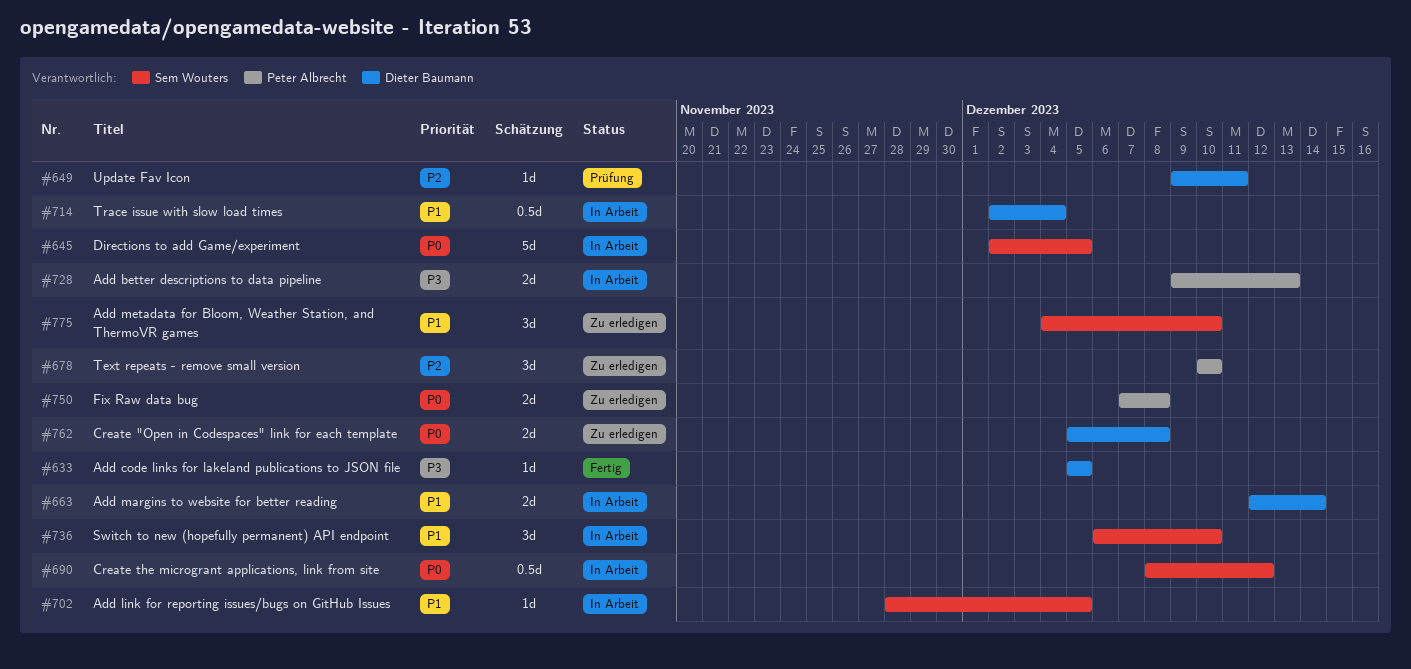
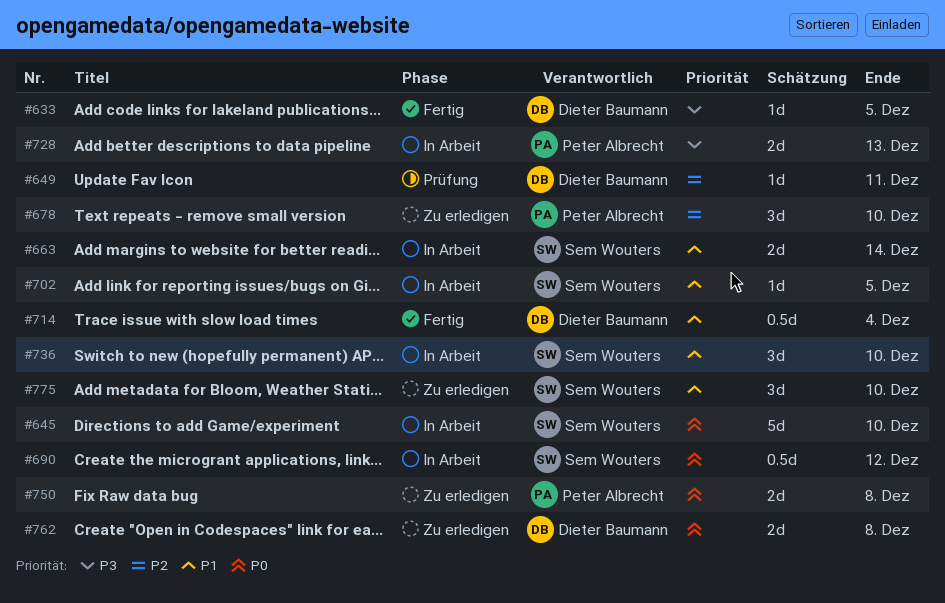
#645, due: Dec 5 -> Dec 10
#663, owner: Dieter Baumann -> Sem Wouters
#714, status: In Arbeit -> Fertig

